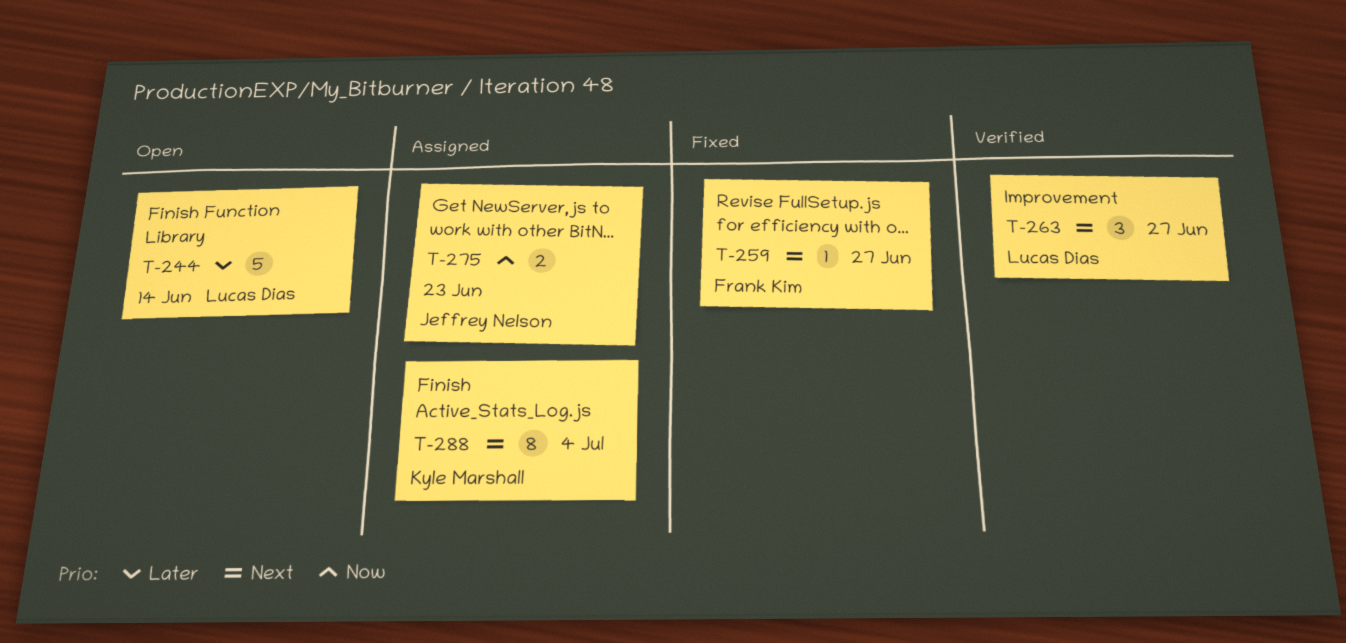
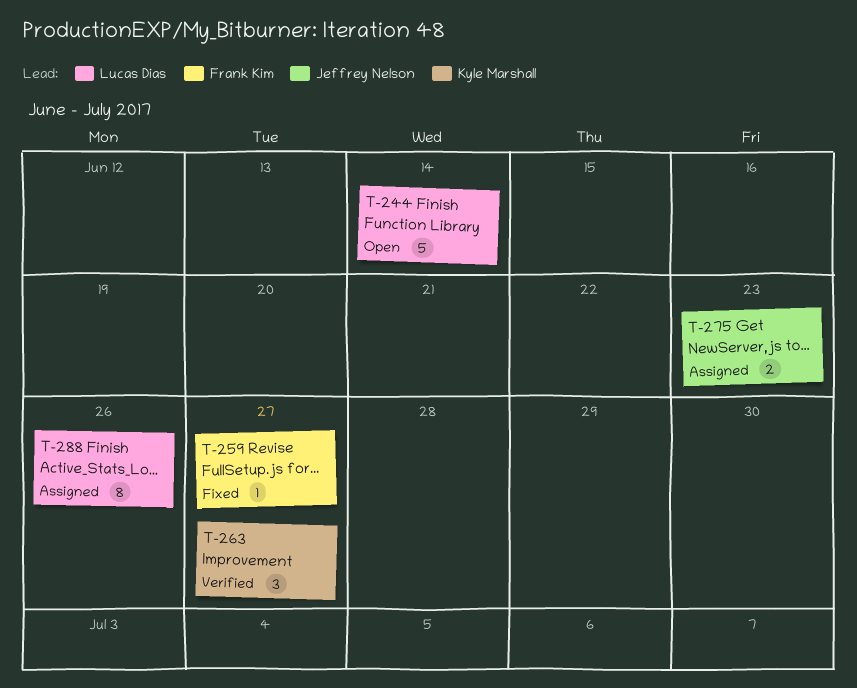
T-263, owner: Lucas Dias -> Kyle Marshall
T-288, owner: Kyle Marshall -> Lucas Dias
T-288, due: Jul 4 -> Jun 26

